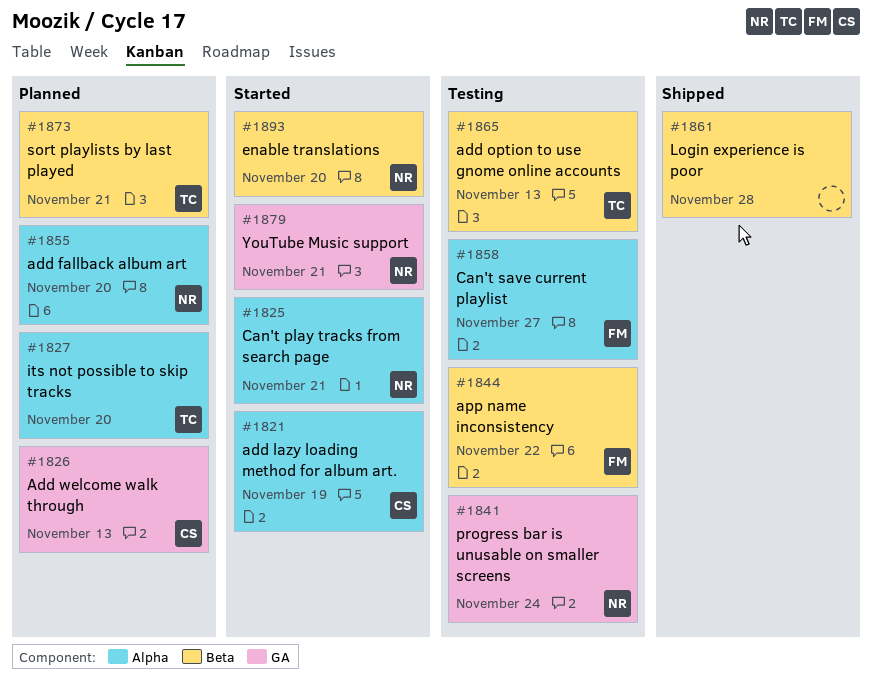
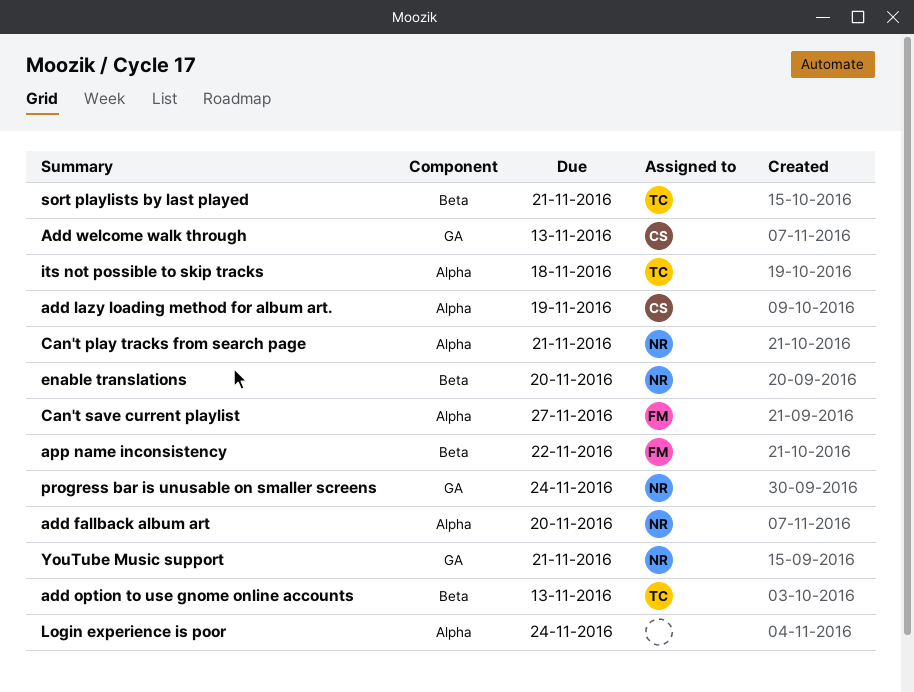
its not possible to skip tracks, due: Nov 20 -> Nov 18
Login experience is poor, label: Beta -> Alpha
Login experience is poor, due: Nov 28 -> Nov 24

